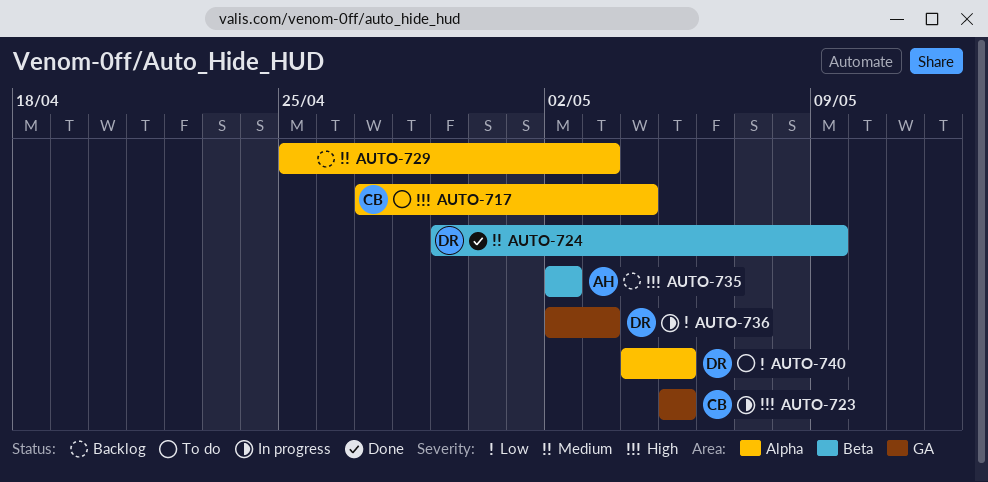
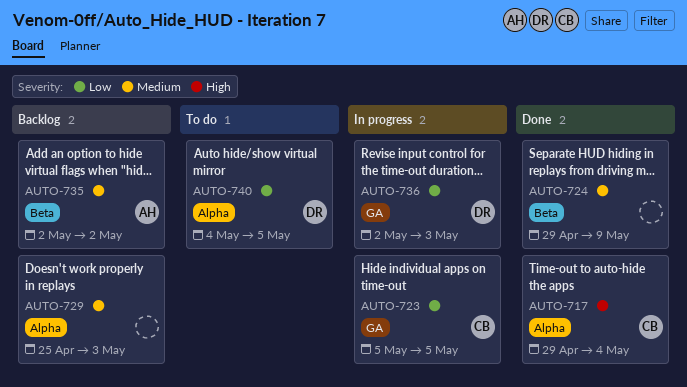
AUTO-717, status: To do -> Done
AUTO-717, start: Apr 27 -> Apr 29
AUTO-723, priority: High -> Low
AUTO-724, owner: DR -> none
AUTO-735, priority: High -> Medium

